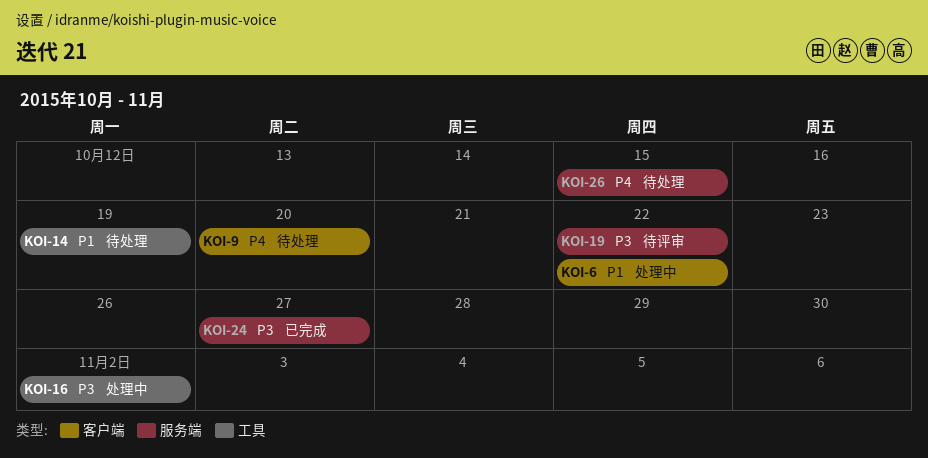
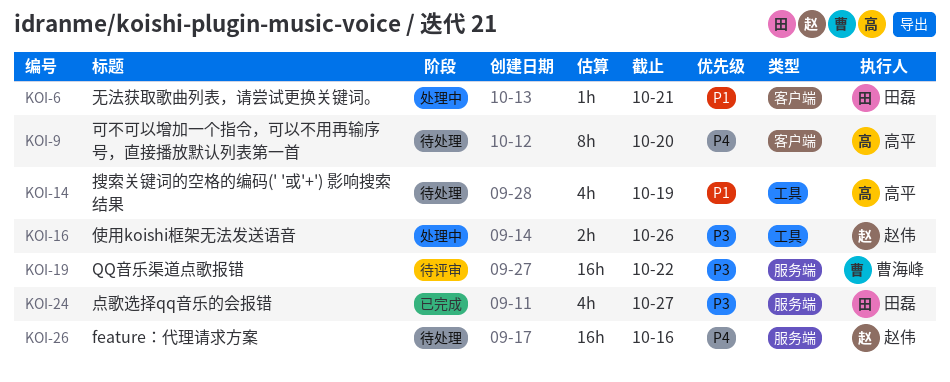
KOI-6, due: Oct 22 -> Oct 21
KOI-16, due: Nov 2 -> Oct 26
KOI-26, due: Oct 15 -> Oct 16

